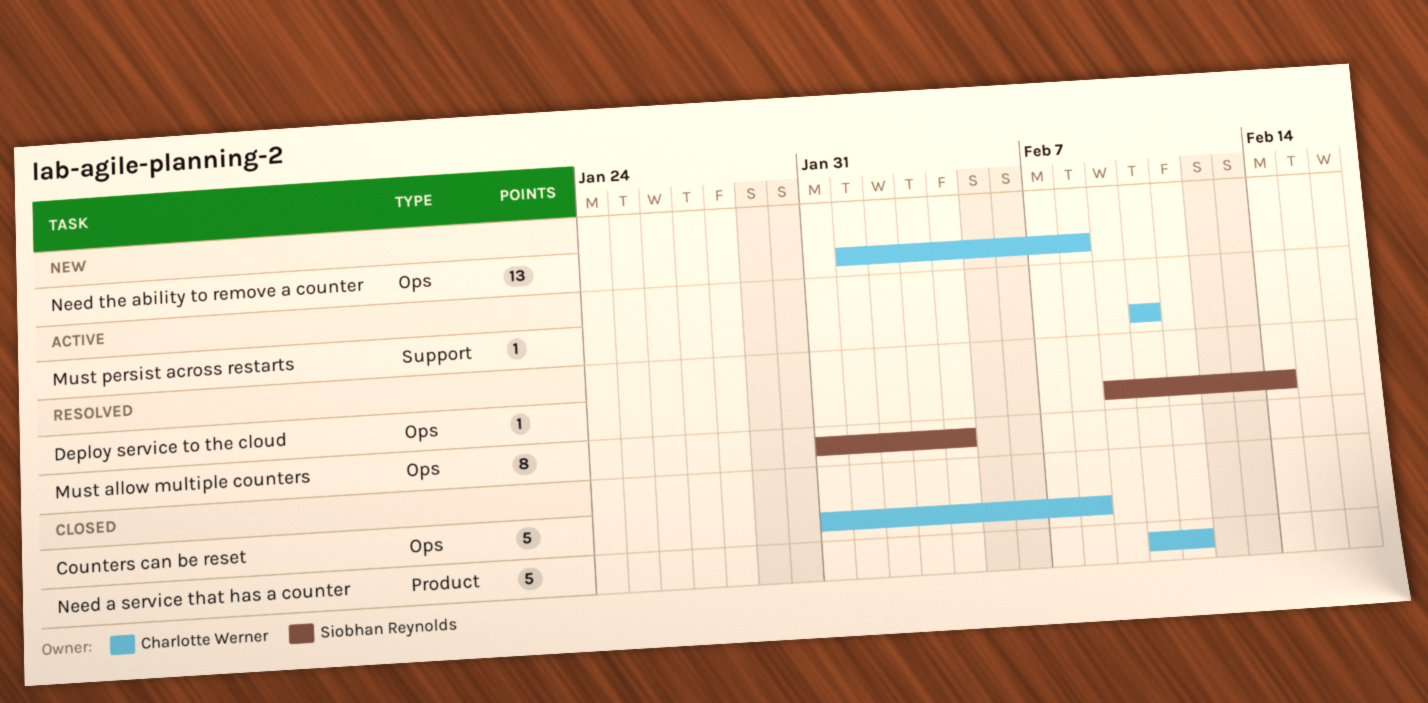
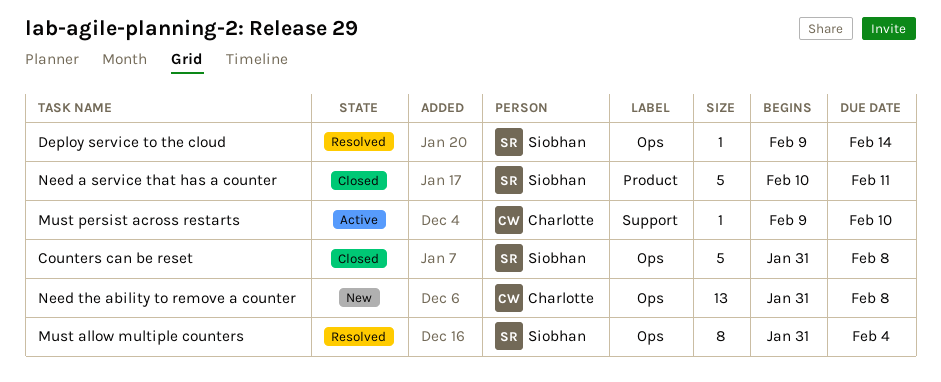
Counters can be reset, owner: Charlotte Werner -> Siobhan Reynolds
Must persist across restarts, start: Feb 10 -> Feb 9
Need a service that has a counter, owner: Charlotte Werner -> Siobhan Reynolds
Need the ability to remove a counter, start: Feb 1 -> Jan 31

